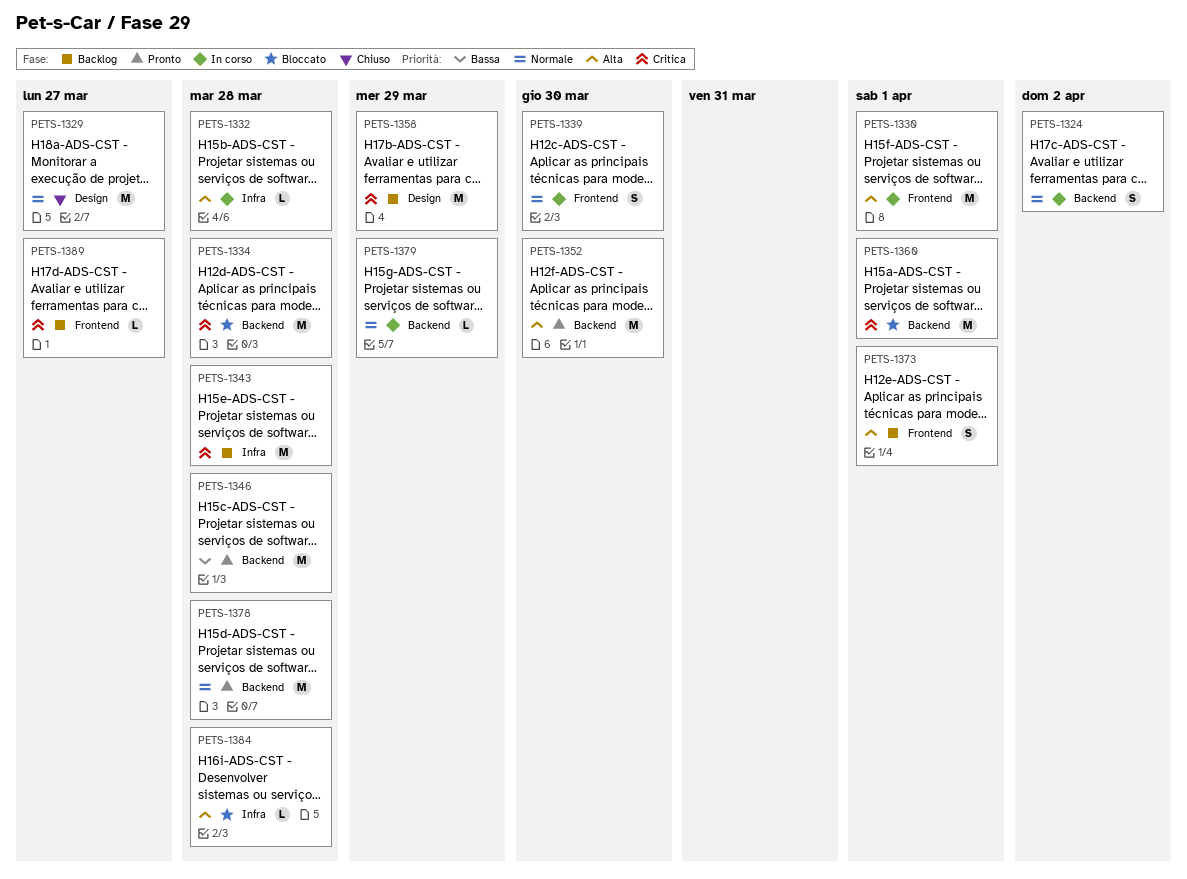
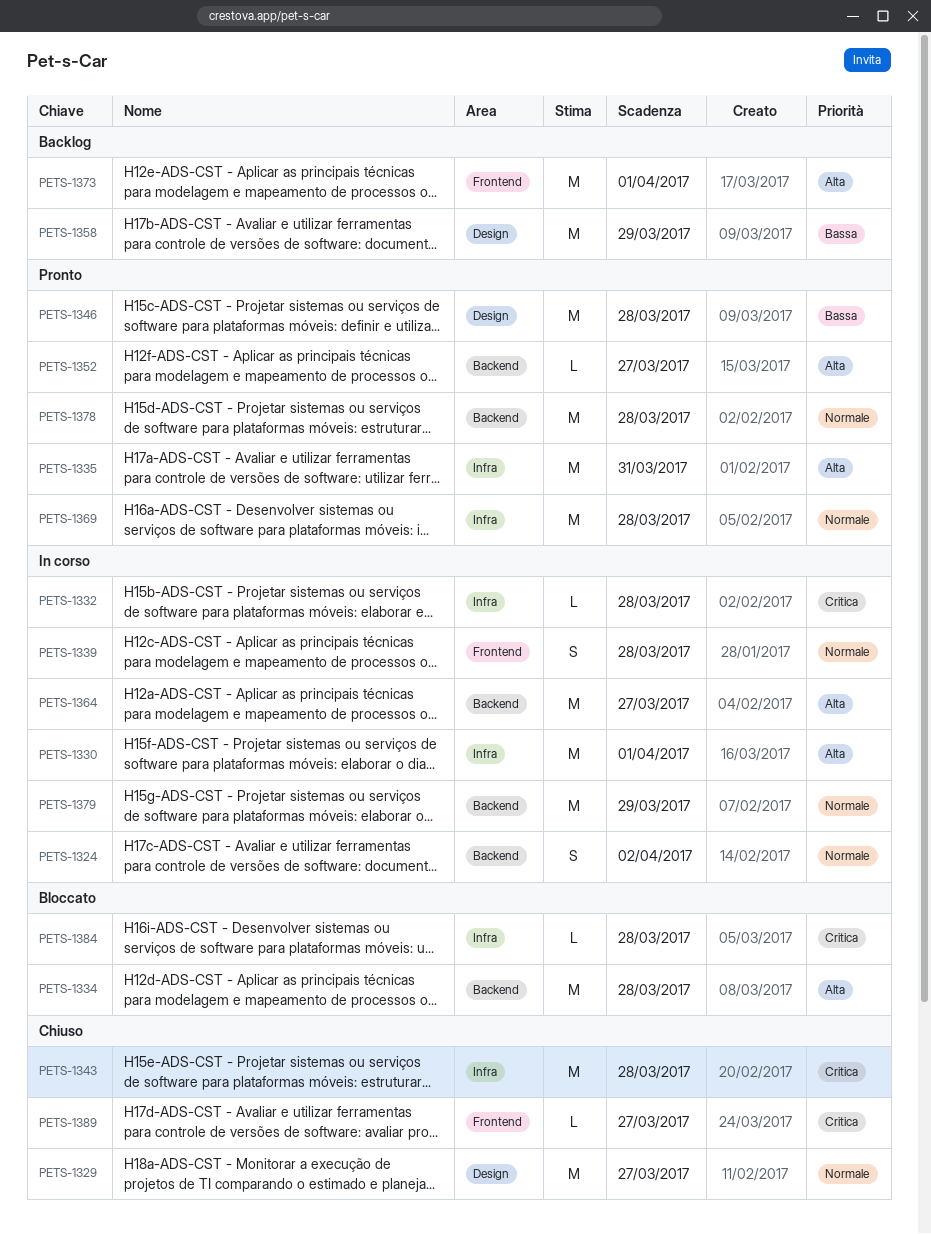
PETS-1330, label: Frontend -> Infra
PETS-1332, priority: Alta -> Critica
PETS-1334, priority: Critica -> Alta
PETS-1335: none -> present
PETS-1339, due: Mar 30 -> Mar 28
PETS-1343, status: Backlog -> Chiuso
PETS-1346, label: Backend -> Design
PETS-1352, estimate: M -> L
PETS-1352, due: Mar 30 -> Mar 27
PETS-1358, priority: Critica -> Bassa
PETS-1360: present -> none
PETS-1364: none -> present
PETS-1369: none -> present
PETS-1373, estimate: S -> M
PETS-1379, estimate: L -> M
PETS-1384, priority: Alta -> Critica
PETS-1389, status: Backlog -> Chiuso

